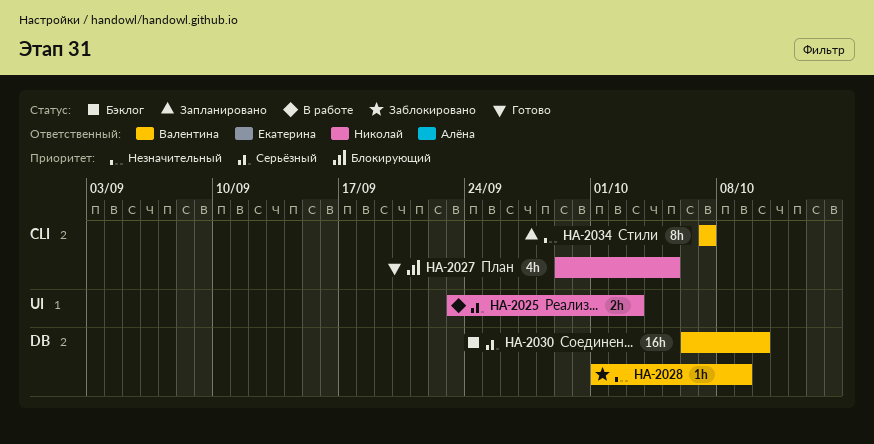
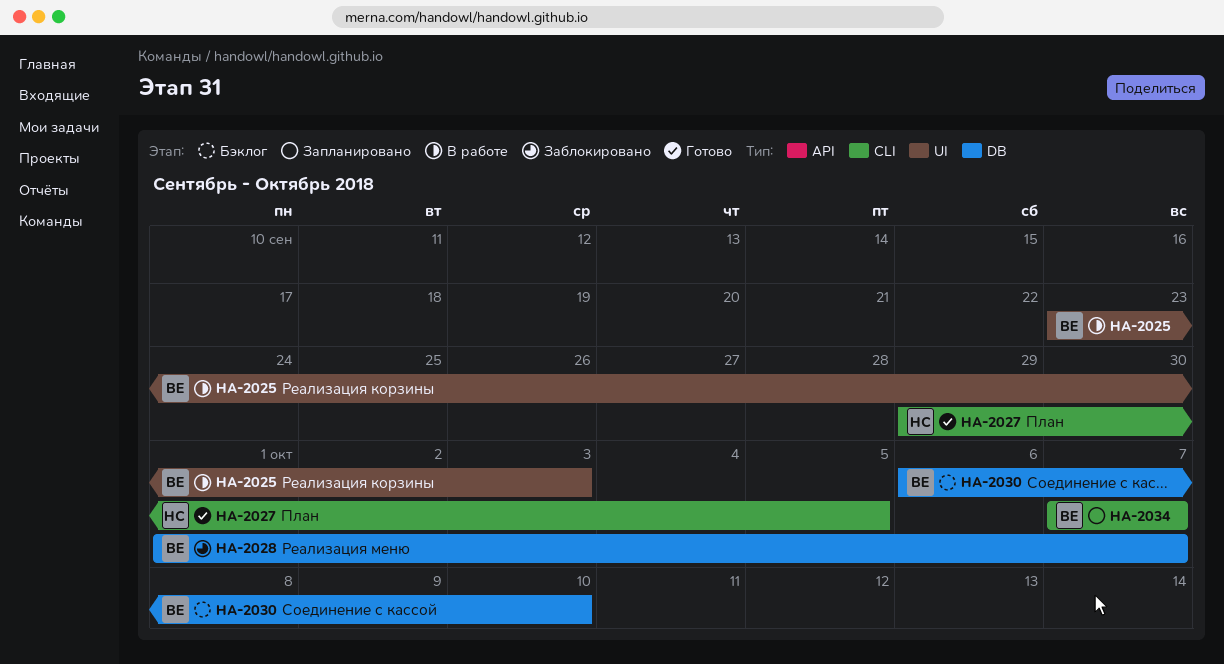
HA-2025, owner: Николай -> Валентина
HA-2028, due: Oct 9 -> Oct 7

